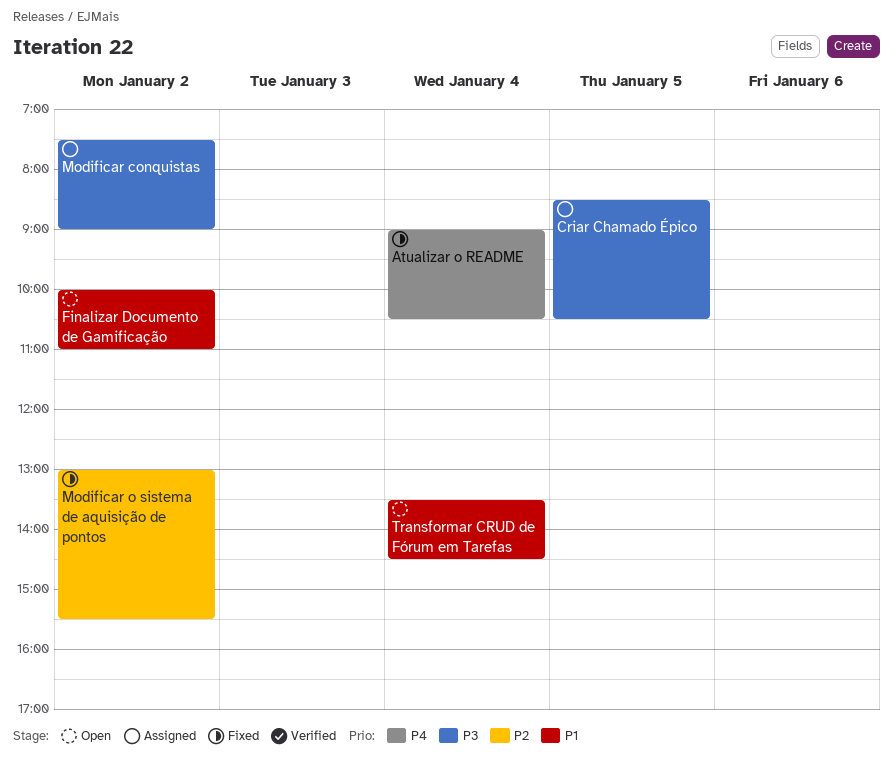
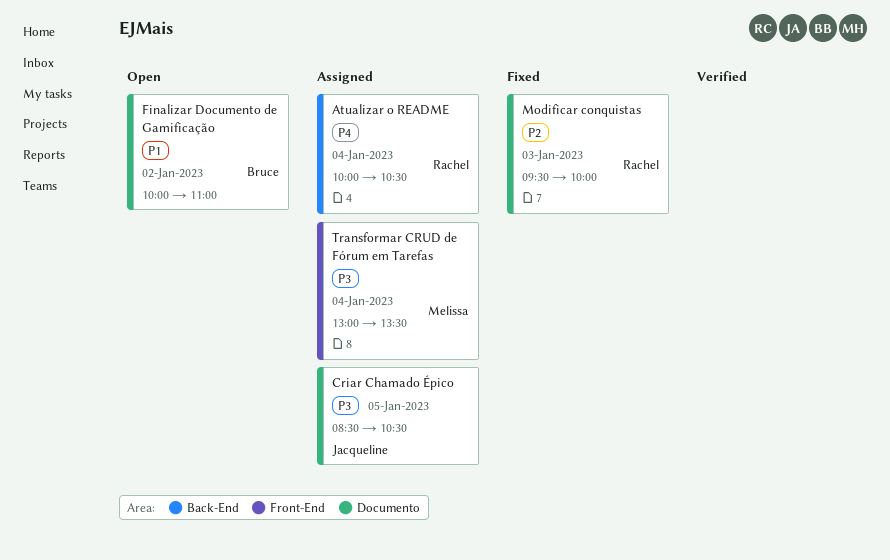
Atualizar o README, status: Fixed -> Assigned
Atualizar o README, begins: 09:00 -> 10:00
Modificar conquistas, status: Assigned -> Fixed
Modificar conquistas, priority: P3 -> P2
Modificar conquistas, day: Jan 2 -> Jan 3
Modificar conquistas, begins: 07:30 -> 09:30
Modificar conquistas, ends: 09:00 -> 10:00
Modificar o sistema de aquisição de pontos: present -> none
Transformar CRUD de Fórum em Tarefas, status: Open -> Assigned
Transformar CRUD de Fórum em Tarefas, priority: P1 -> P3
Transformar CRUD de Fórum em Tarefas, begins: 13:30 -> 13:00
Transformar CRUD de Fórum em Tarefas, ends: 14:30 -> 13:30

